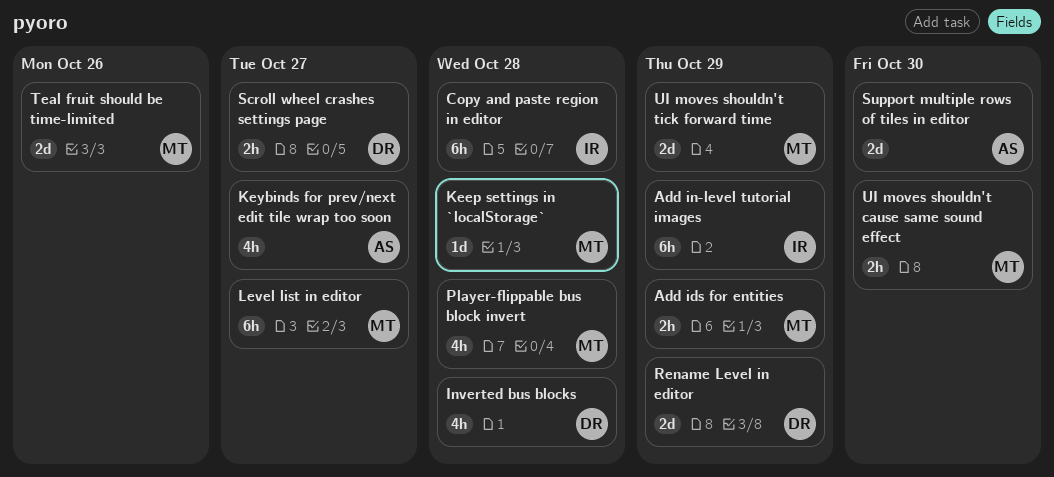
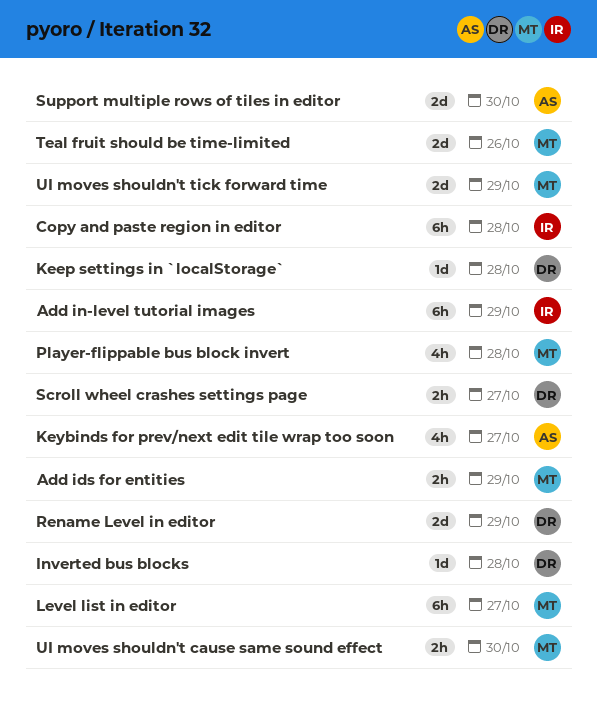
Inverted bus blocks, estimate: 4h -> 1d
Keep settings in `localStorage`, owner: MT -> DR

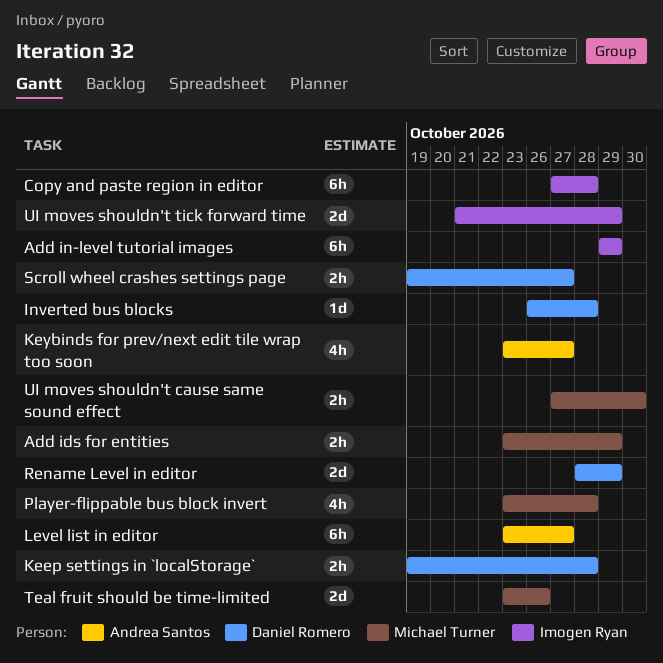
Keep settings in `localStorage`, estimate: 1d -> 2h
Level list in editor, owner: Michael Turner -> Andrea Santos
Support multiple rows of tiles in editor: present -> none
UI moves shouldn't tick forward time, owner: Michael Turner -> Imogen Ryan

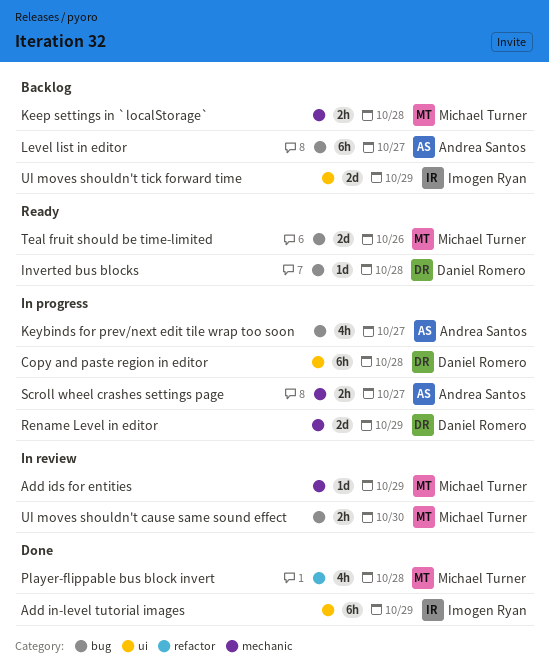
Add ids for entities, estimate: 2h -> 1d
Copy and paste region in editor, owner: Imogen Ryan -> Daniel Romero
Keep settings in `localStorage`, owner: Daniel Romero -> Michael Turner
Scroll wheel crashes settings page, owner: Daniel Romero -> Andrea Santos

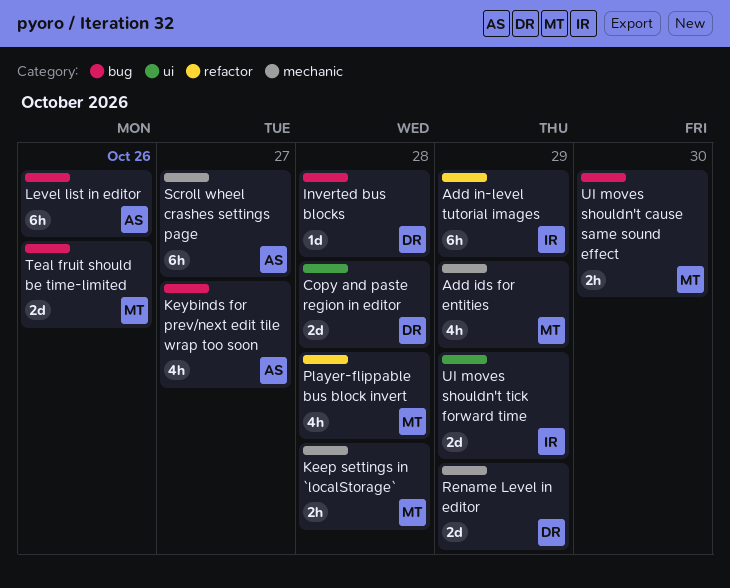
Add ids for entities, estimate: 1d -> 4h
Add in-level tutorial images, label: ui -> refactor
Copy and paste region in editor, estimate: 6h -> 2d
Level list in editor, due: Oct 27 -> Oct 26
Scroll wheel crashes settings page, estimate: 2h -> 6h

